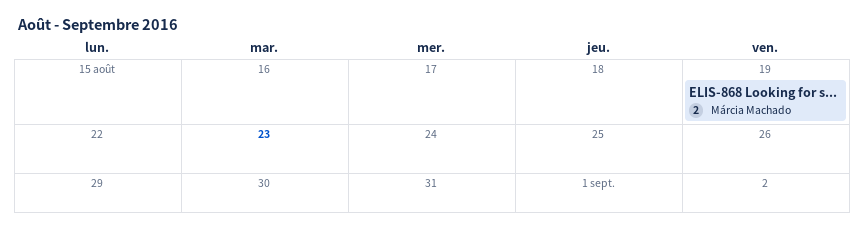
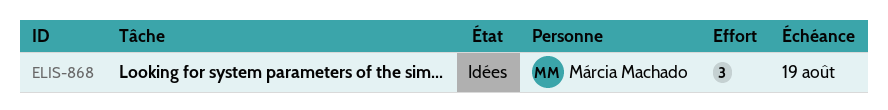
ELIS-868, estimate: 2 -> 3

